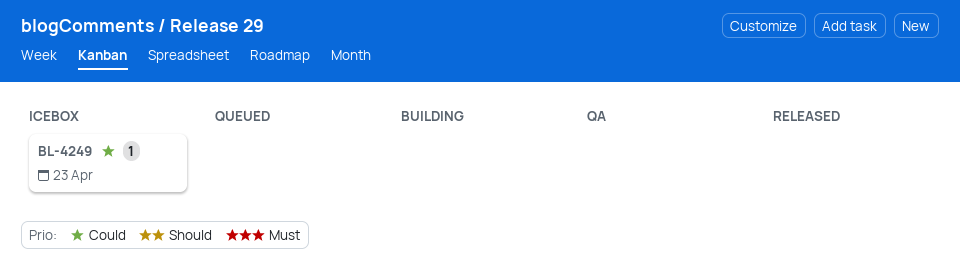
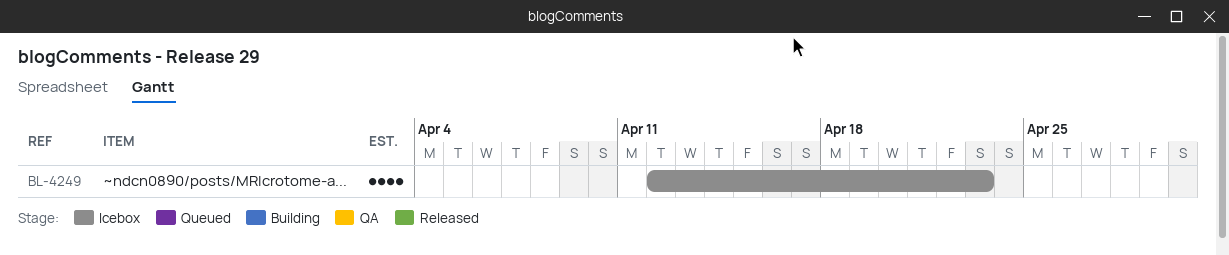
BL-4249, estimate: 1 -> 4

